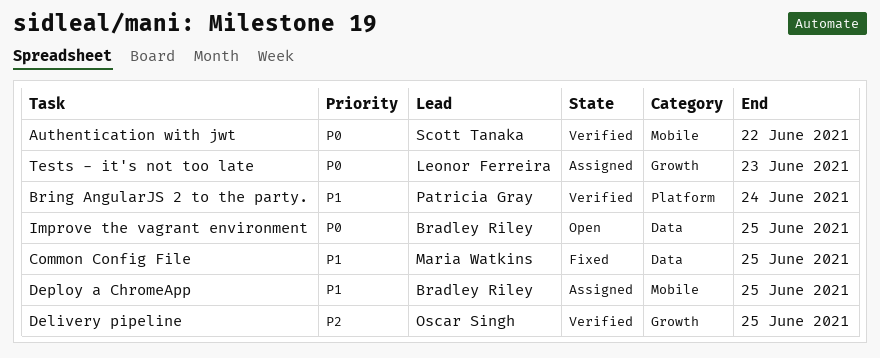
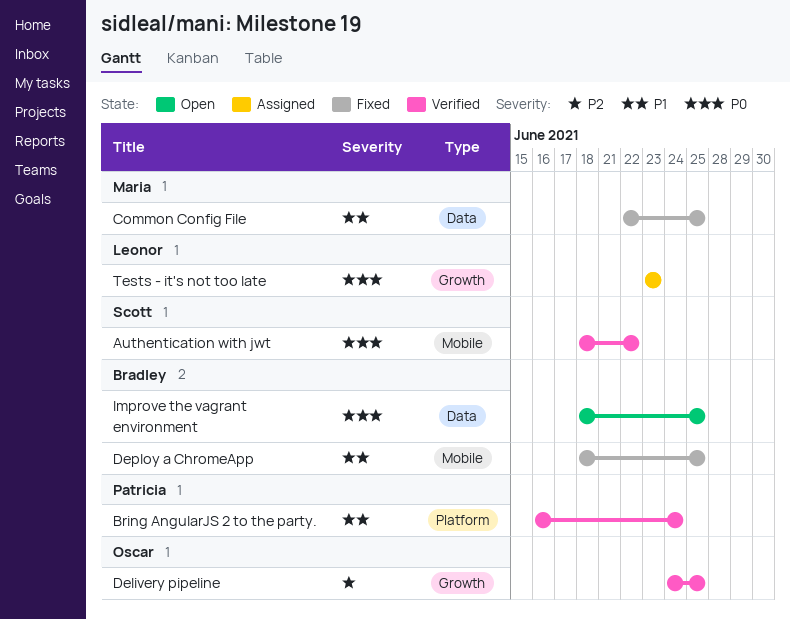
Deploy a ChromeApp, status: Assigned -> Fixed

